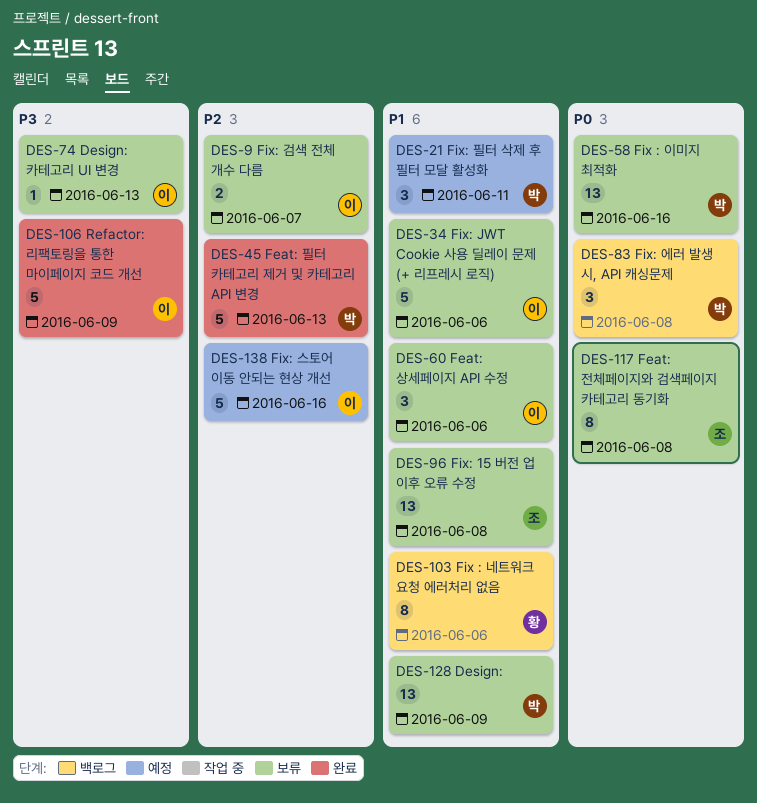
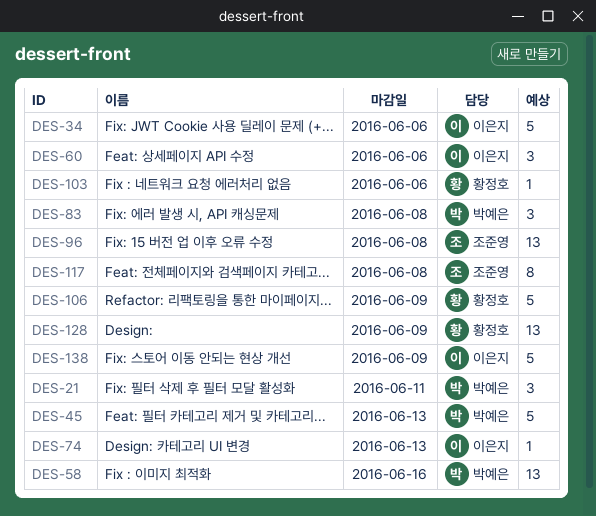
DES-9: present -> none
DES-103, estimate: 8 -> 1
DES-106, owner: 이은지 -> 황정호
DES-128, owner: 박예은 -> 황정호
DES-138, due: Jun 16 -> Jun 9

